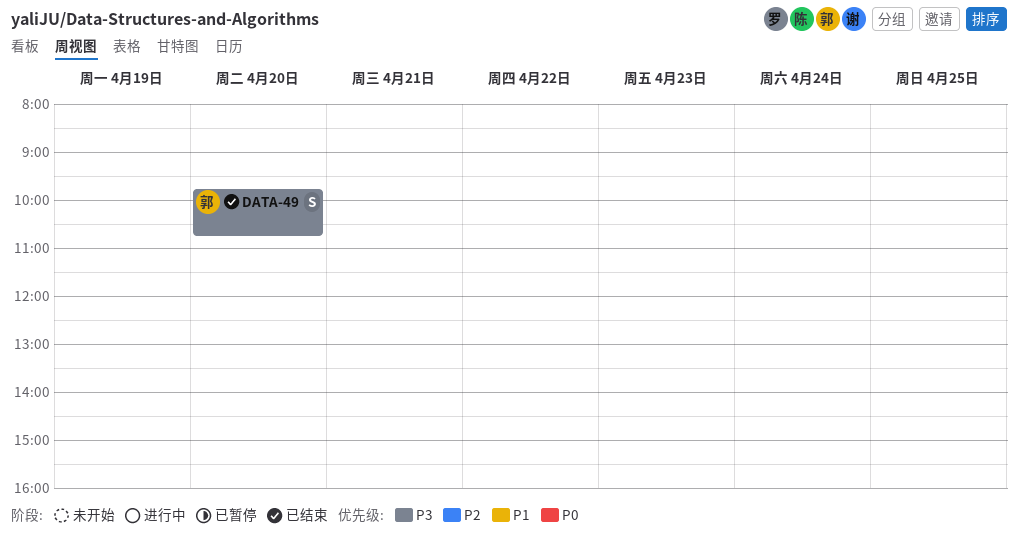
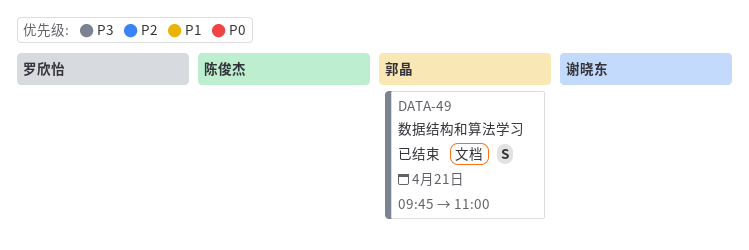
DATA-49, day: Apr 20 -> Apr 21
DATA-49, ends: 10:45 -> 11:00

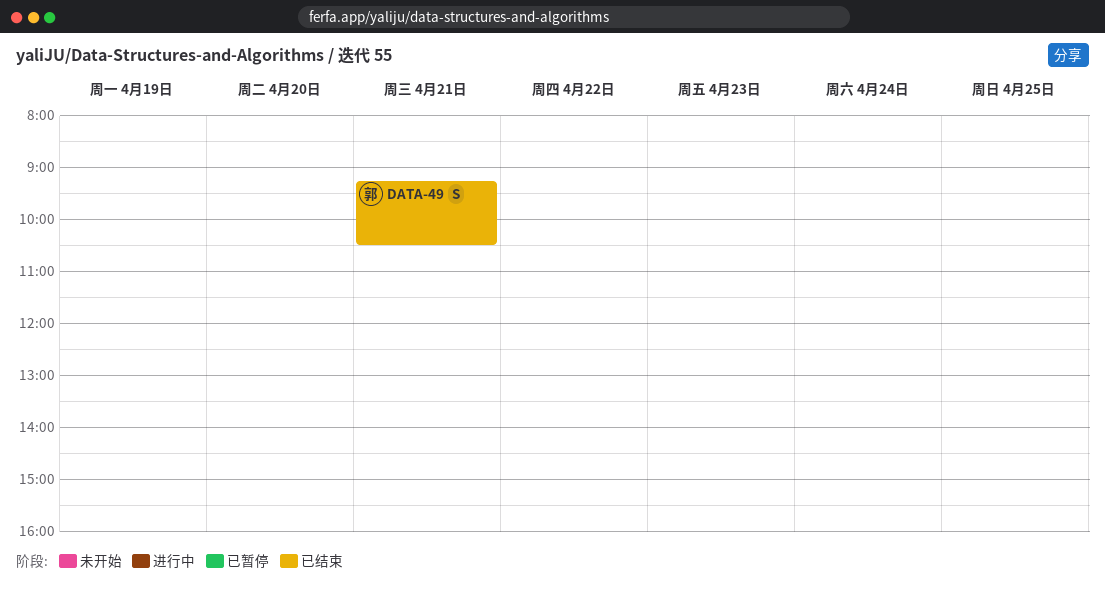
DATA-49, begins: 09:45 -> 09:15
DATA-49, ends: 11:00 -> 10:30

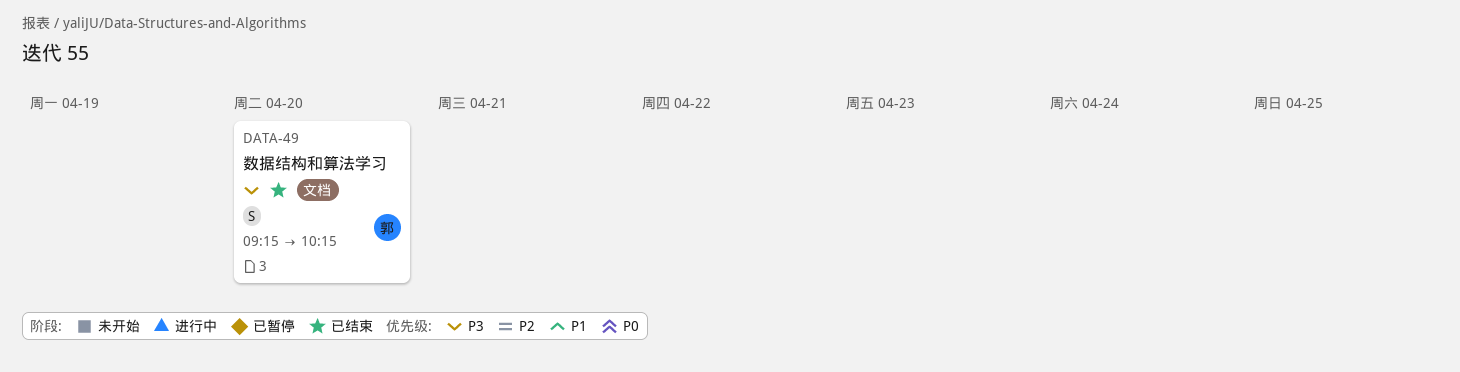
DATA-49, day: Apr 21 -> Apr 20
DATA-49, ends: 10:30 -> 10:15

